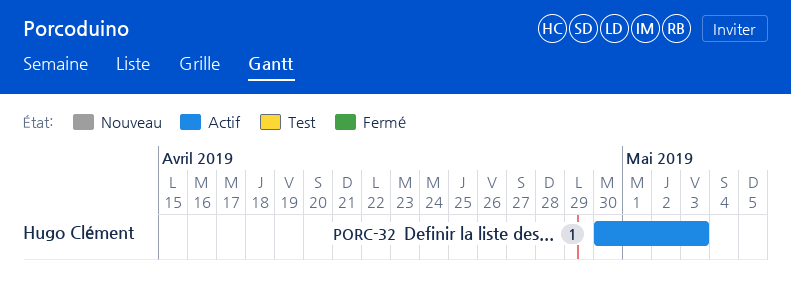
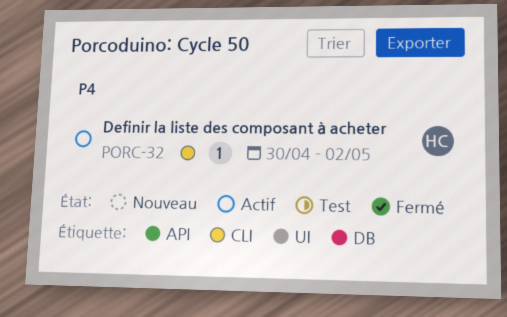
PORC-32, due: May 3 -> May 2

